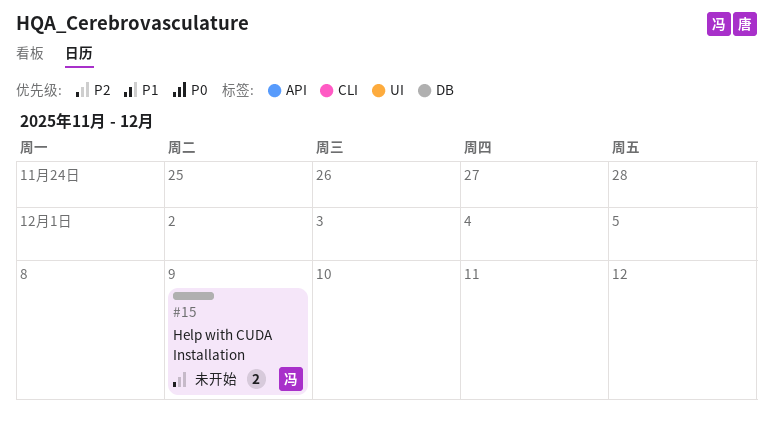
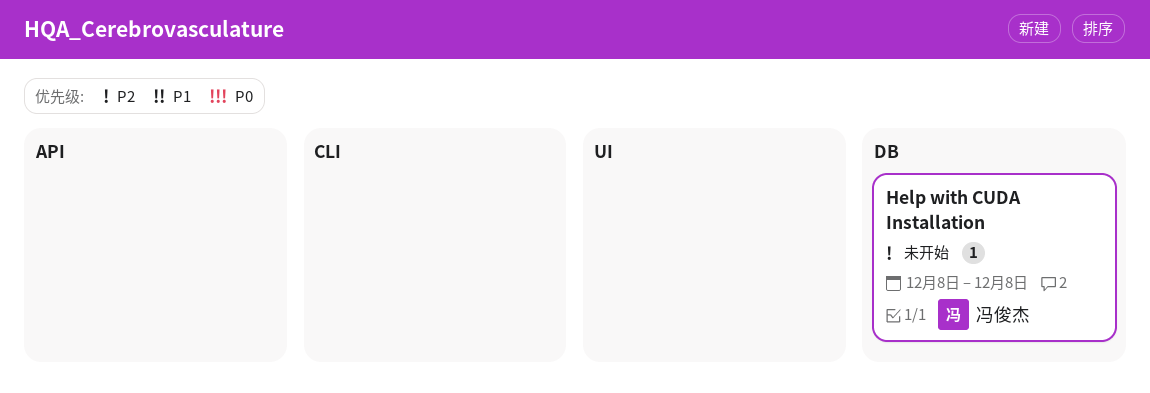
Help with CUDA Installation, estimate: 2 -> 1
Help with CUDA Installation, due: Dec 9 -> Dec 8

